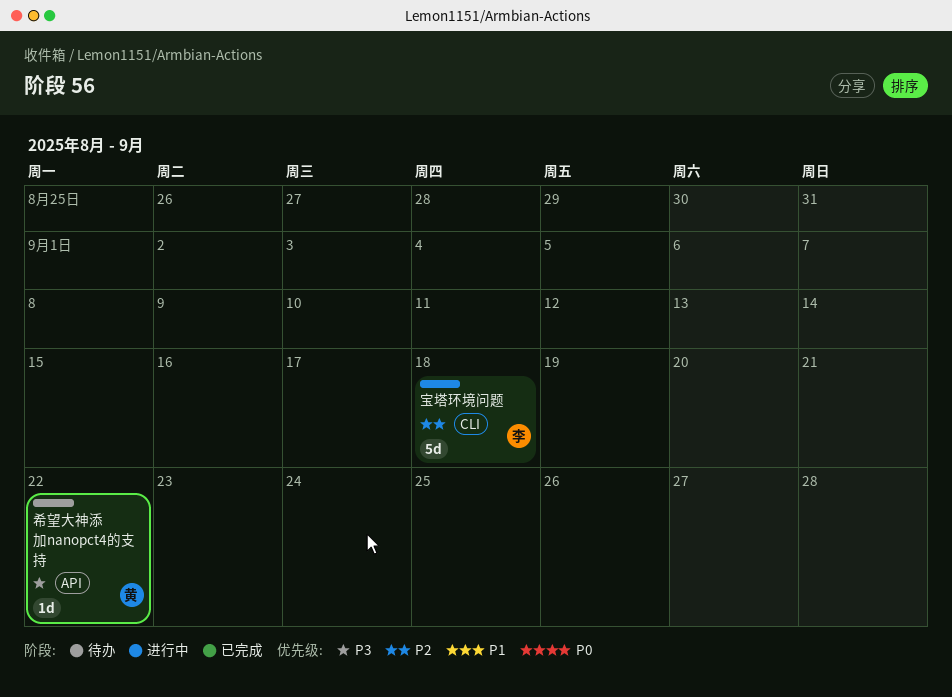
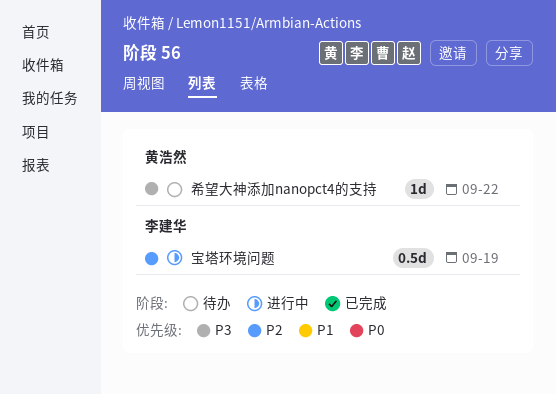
宝塔环境问题, estimate: 5d -> 0.5d
宝塔环境问题, due: Sep 18 -> Sep 19

